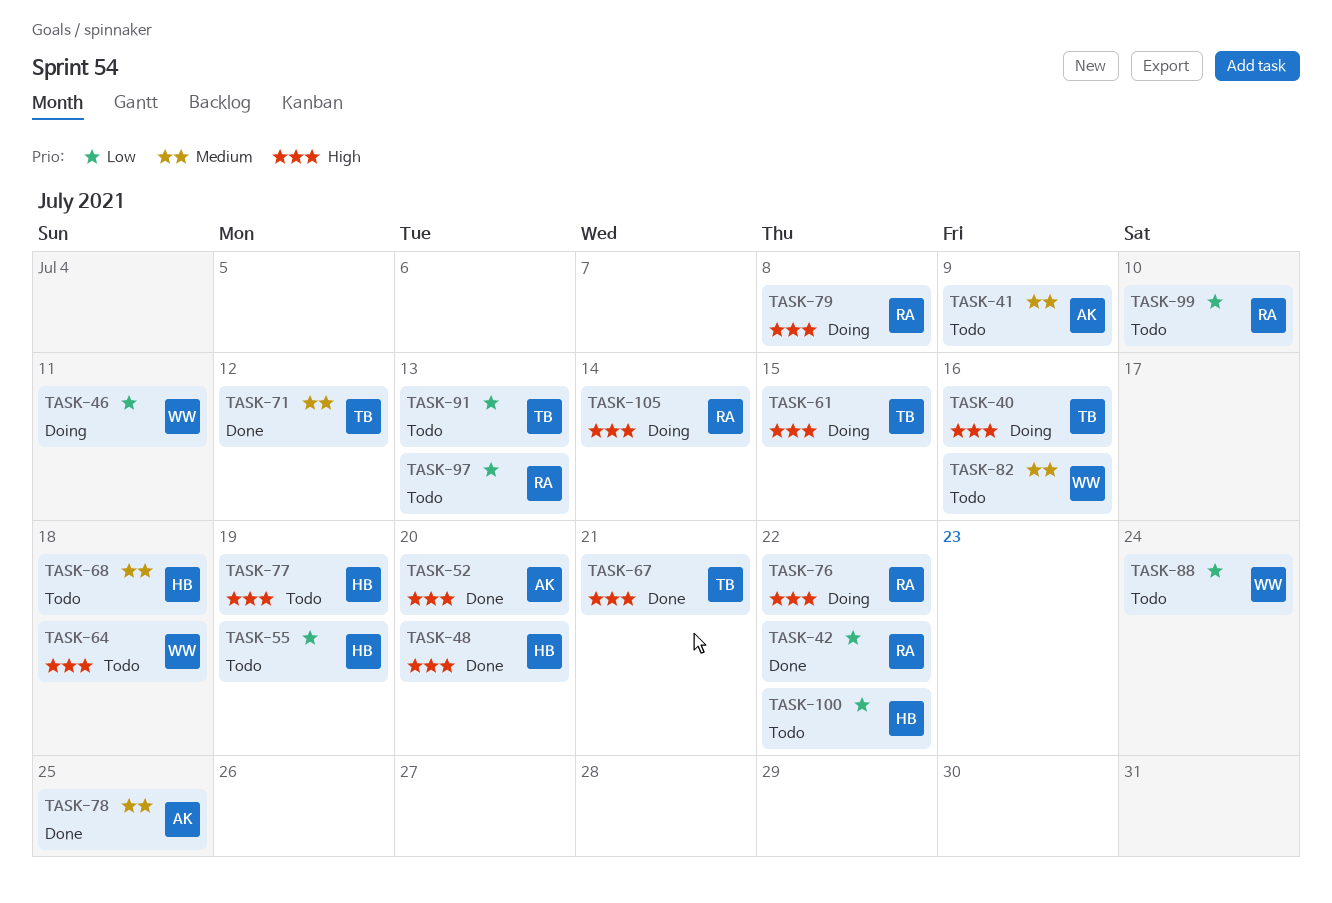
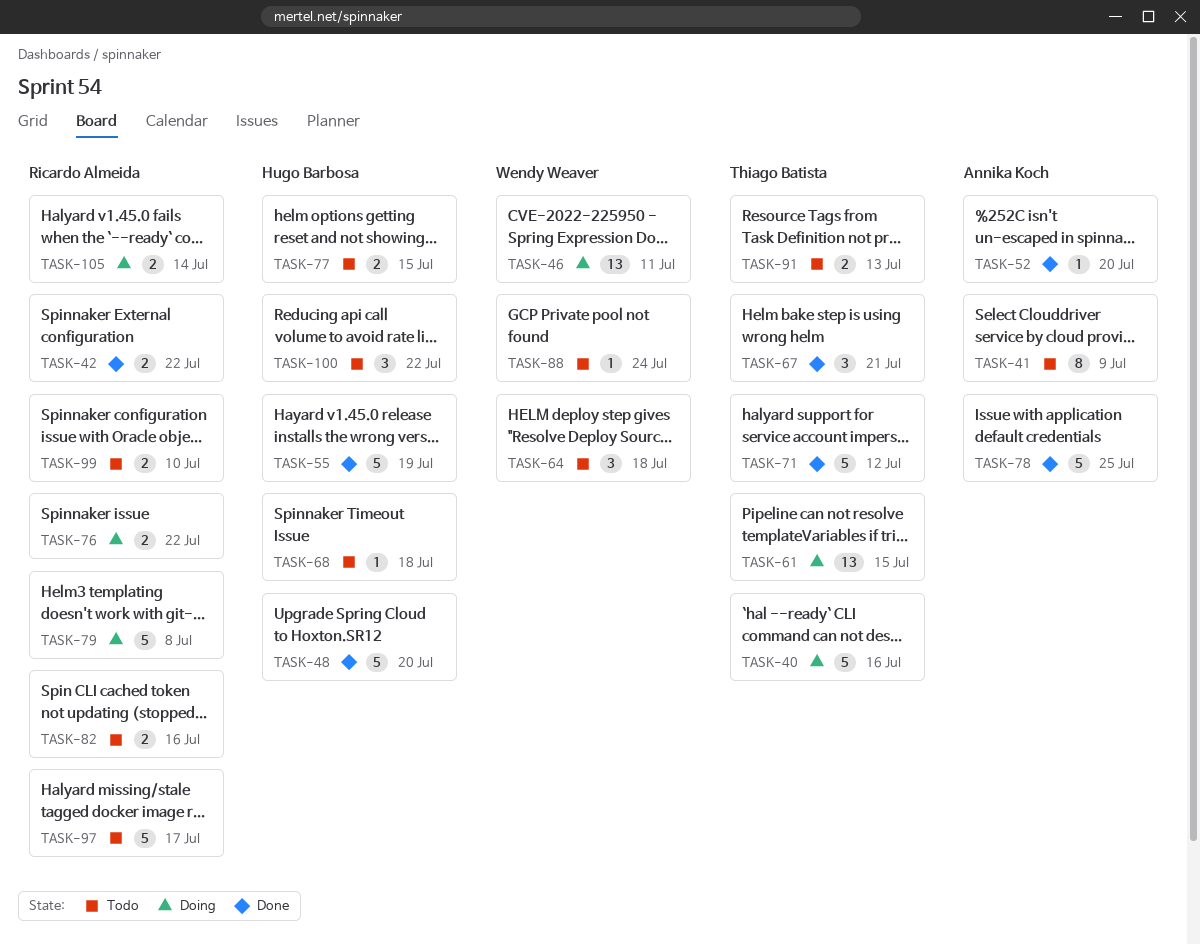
TASK-55, status: Todo -> Done
TASK-77, due: Jul 19 -> Jul 15
TASK-82, owner: Wendy Weaver -> Ricardo Almeida
TASK-97, due: Jul 13 -> Jul 17

